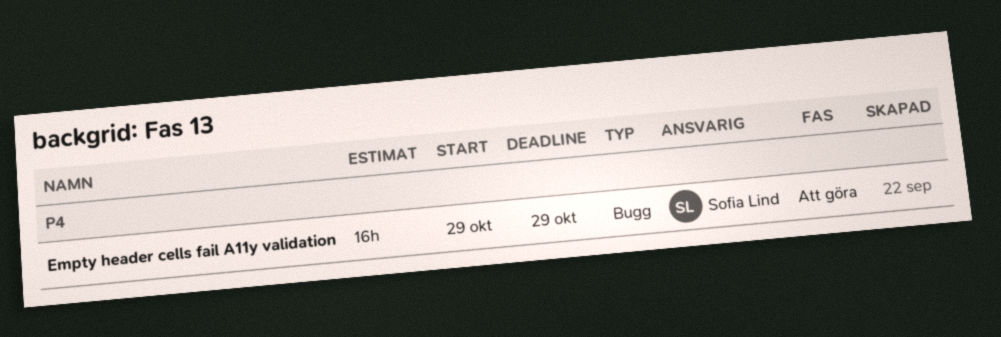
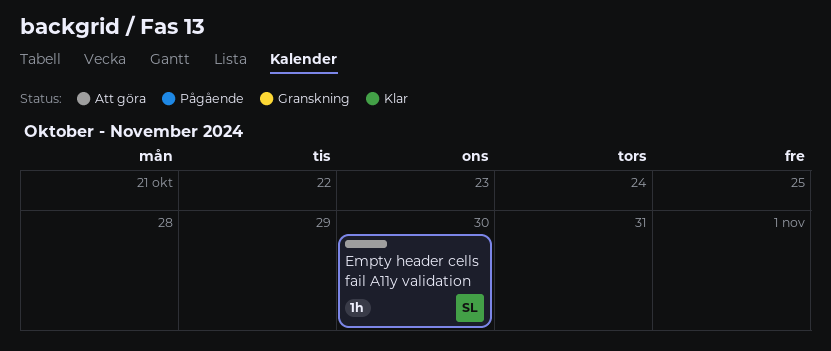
Empty header cells fail A11y validation, estimate: 16h -> 1h
Empty header cells fail A11y validation, due: Oct 29 -> Oct 30

